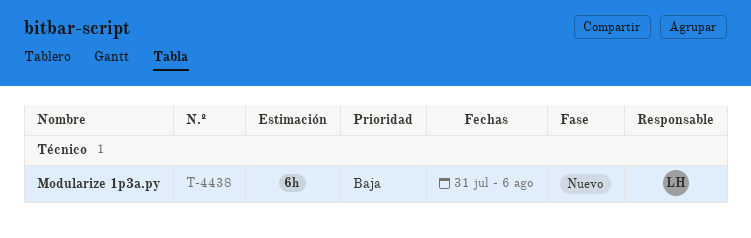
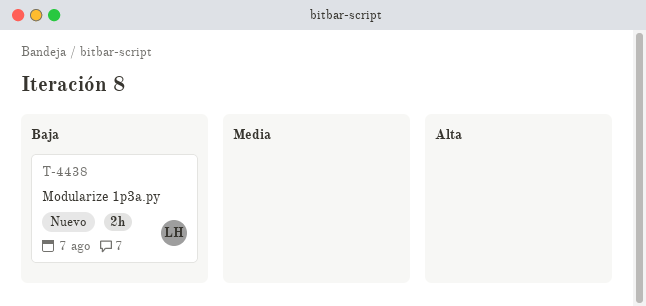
T-4438, estimate: 6h -> 2h
T-4438, due: Aug 6 -> Aug 7

